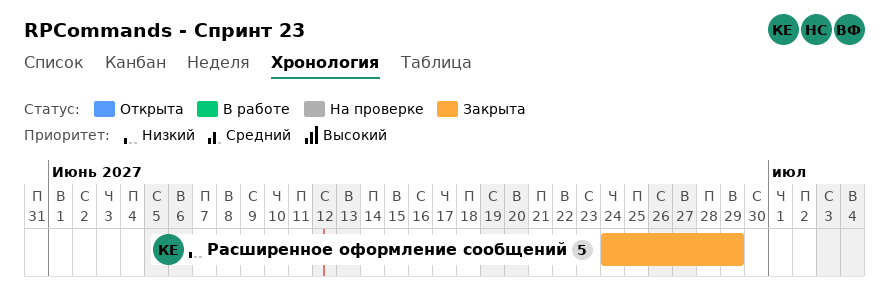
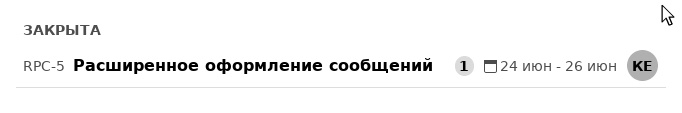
Расширенное оформление сообщений, estimate: 5 -> 1
Расширенное оформление сообщений, due: Jun 29 -> Jun 26

